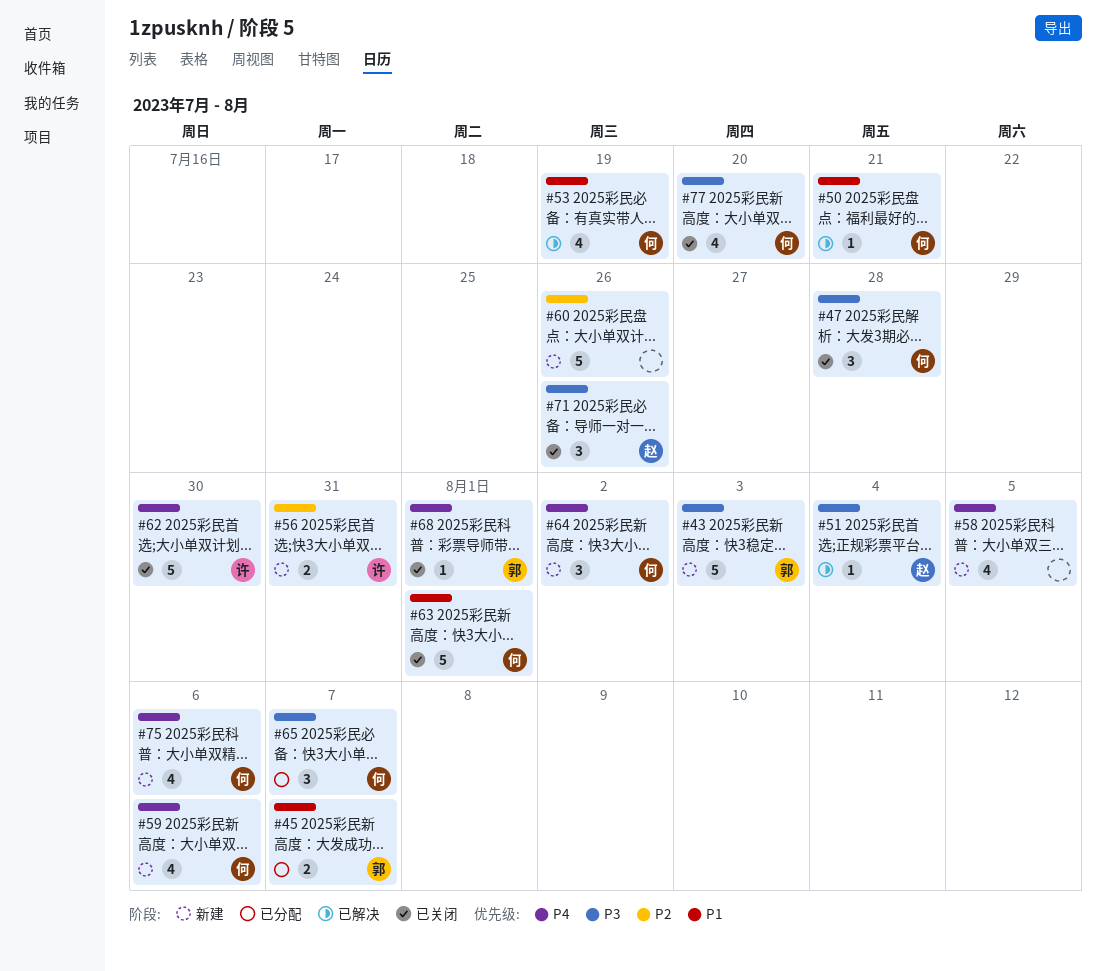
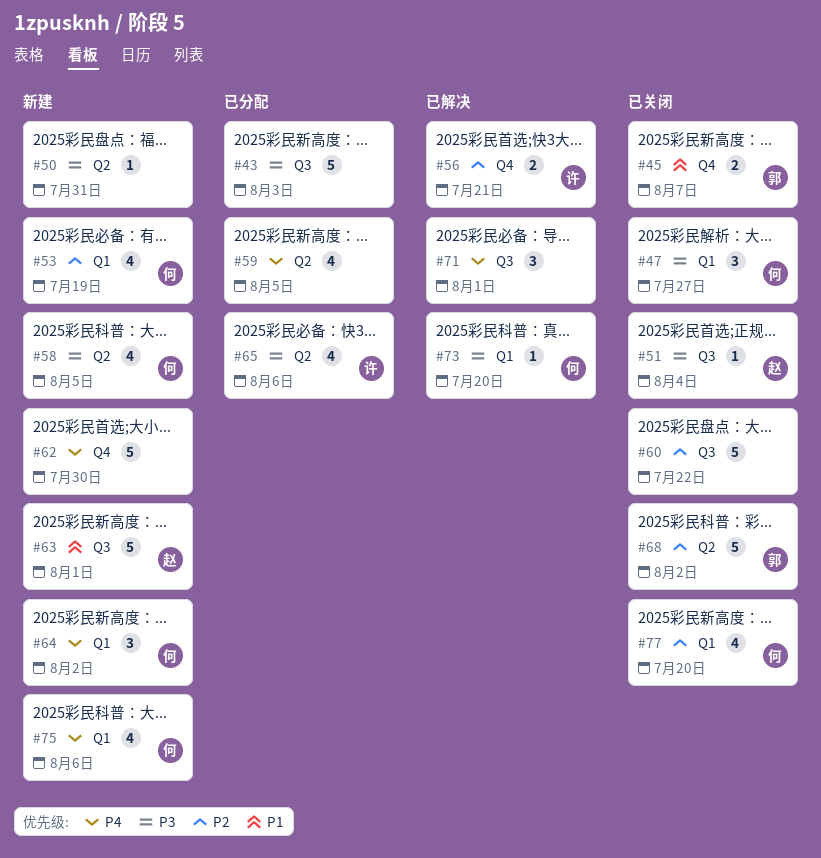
#43, status: 新建 -> 已分配
#43, owner: 郭 -> none
#45, status: 已分配 -> 已关闭
#47, due: Jul 28 -> Jul 27
#50, status: 已解决 -> 新建
#50, owner: 何 -> none
#50, priority: P1 -> P3
#50, due: Jul 21 -> Jul 31
#51, status: 已解决 -> 已关闭
#53, status: 已解决 -> 新建
#53, priority: P1 -> P2
#56, status: 新建 -> 已解决
#56, due: Jul 31 -> Jul 21
#58, owner: none -> 何
#58, priority: P4 -> P3
#59, status: 新建 -> 已分配
#59, owner: 何 -> none
#59, due: Aug 6 -> Aug 5
#60, status: 新建 -> 已关闭
#60, due: Jul 26 -> Jul 22
#62, status: 已关闭 -> 新建
#62, owner: 许 -> none
#63, status: 已关闭 -> 新建
#63, owner: 何 -> 赵
#65, owner: 何 -> 许
#65, estimate: 3 -> 4
#65, due: Aug 7 -> Aug 6
#68, priority: P4 -> P2
#68, estimate: 1 -> 5
#68, due: Aug 1 -> Aug 2
#71, status: 已关闭 -> 已解决
#71, owner: 赵 -> none
#71, priority: P3 -> P4
#71, due: Jul 26 -> Aug 1
#73: none -> present
#77, priority: P3 -> P2

